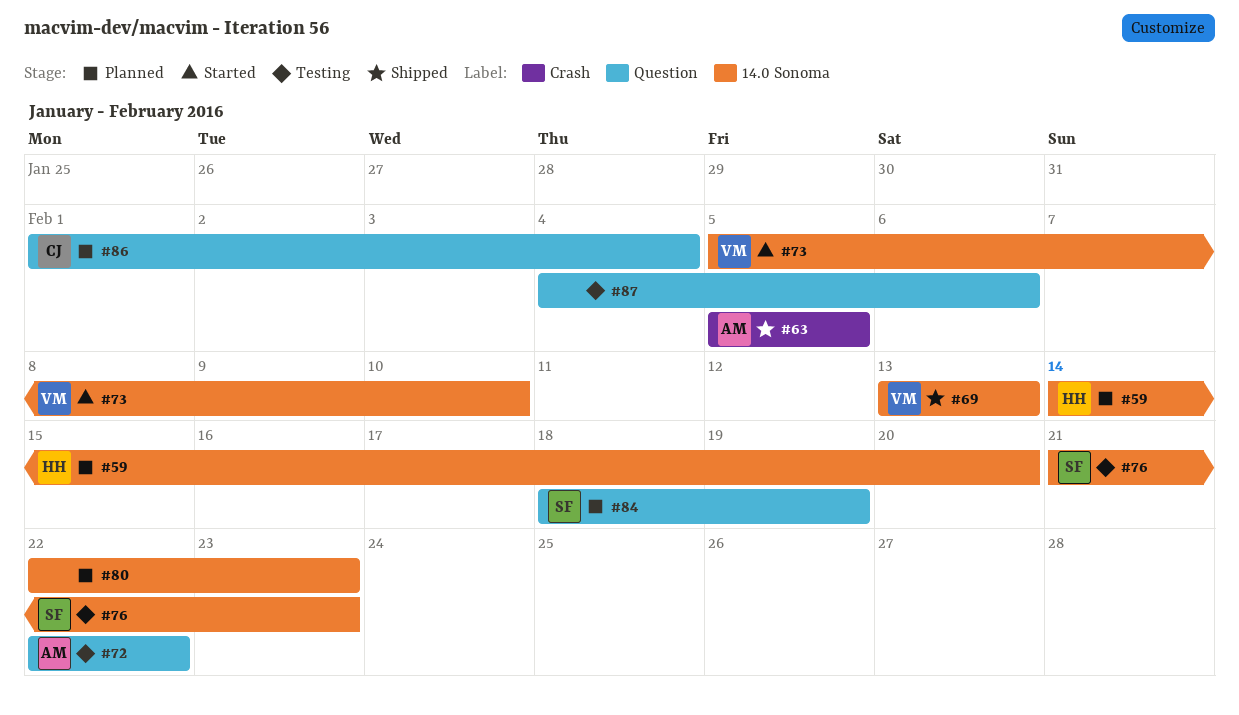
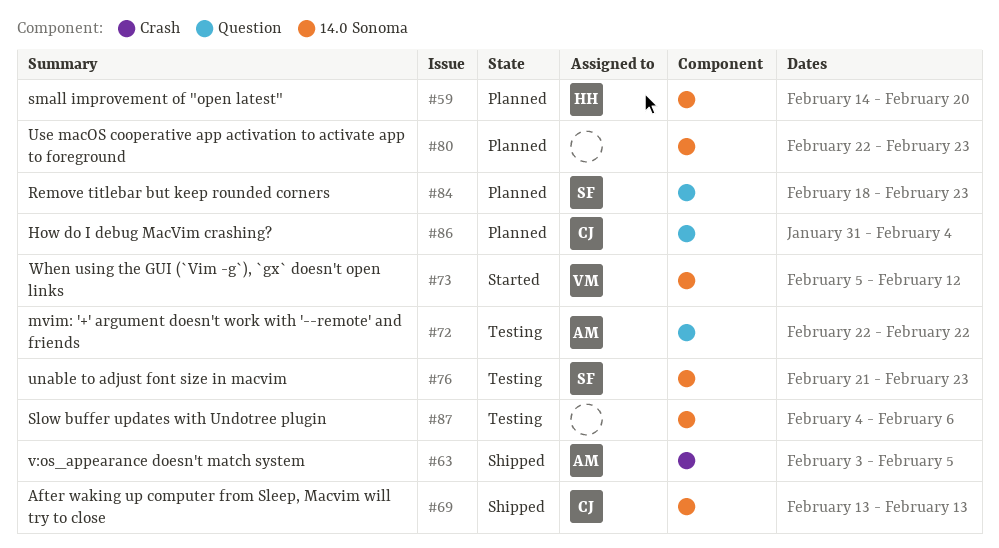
#63, start: Feb 5 -> Feb 3
#69, owner: VM -> CJ
#73, due: Feb 10 -> Feb 12
#84, due: Feb 19 -> Feb 23
#86, start: Feb 1 -> Jan 31
#87, label: Question -> 14.0 Sonoma

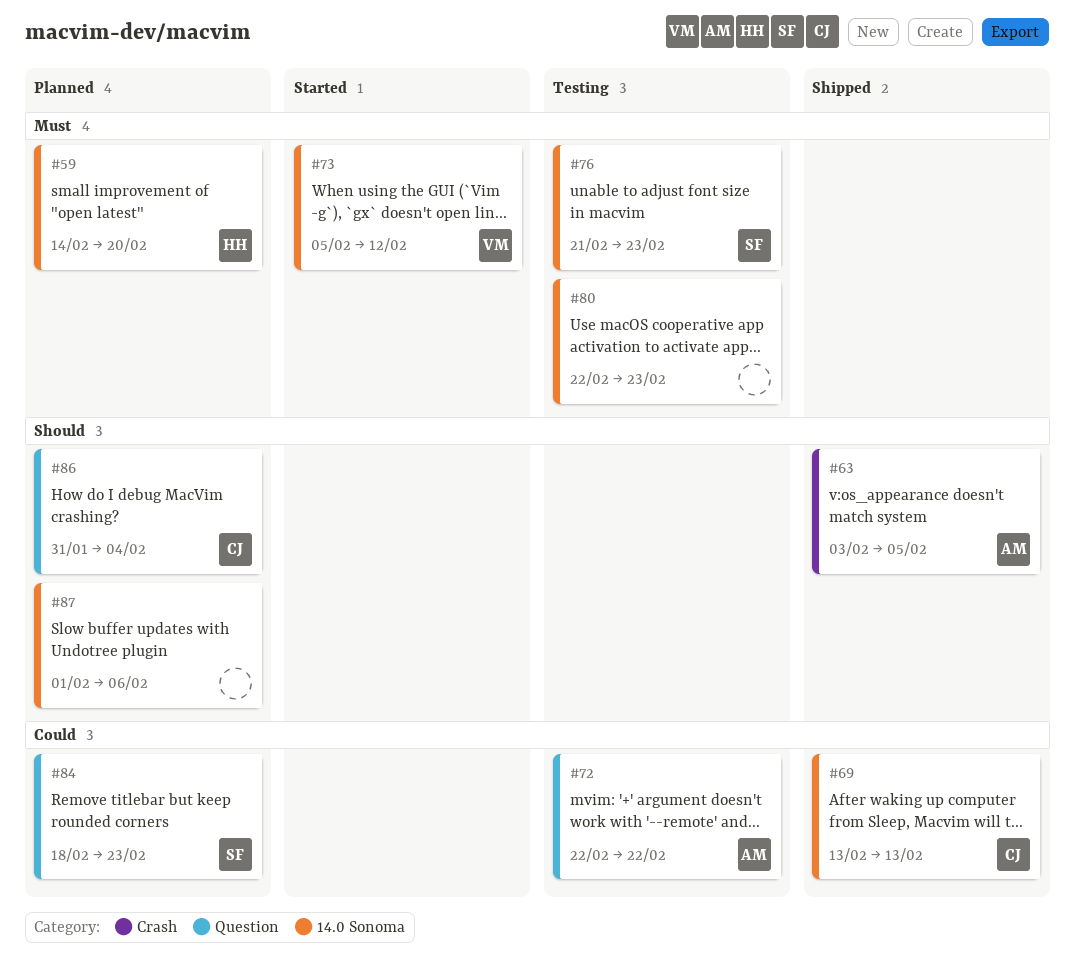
#80, status: Planned -> Testing
#87, status: Testing -> Planned
#87, start: Feb 4 -> Feb 1

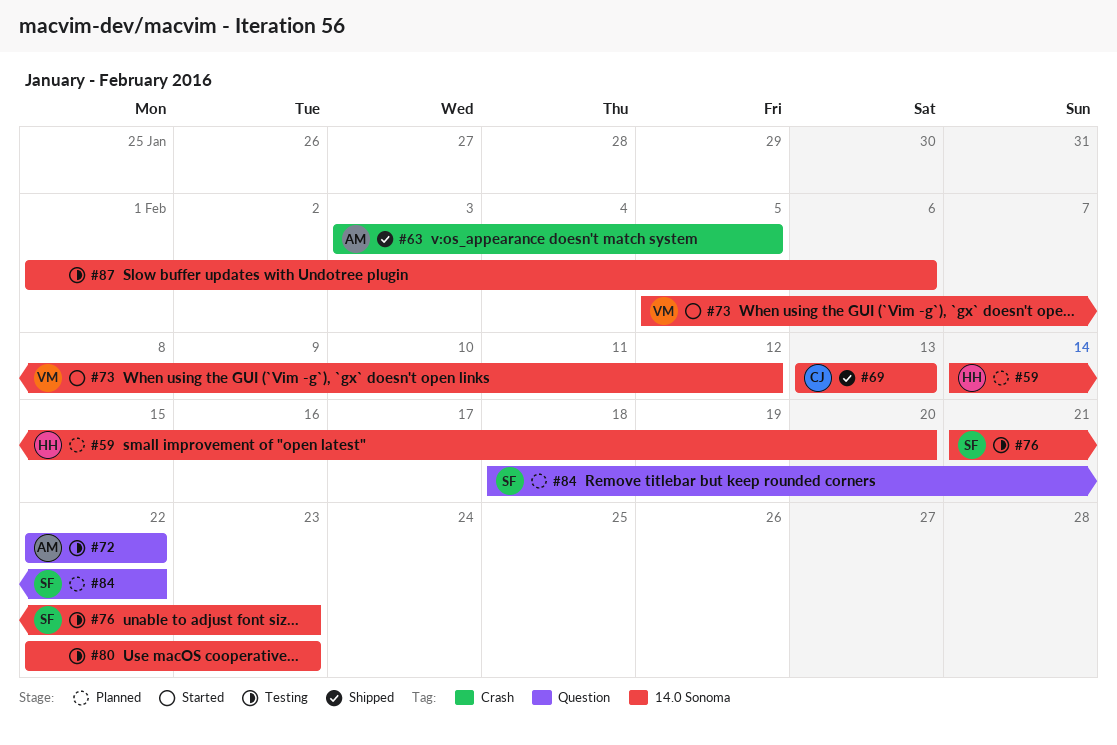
#84, due: Feb 23 -> Feb 22
#86: present -> none
#87, status: Planned -> Testing

